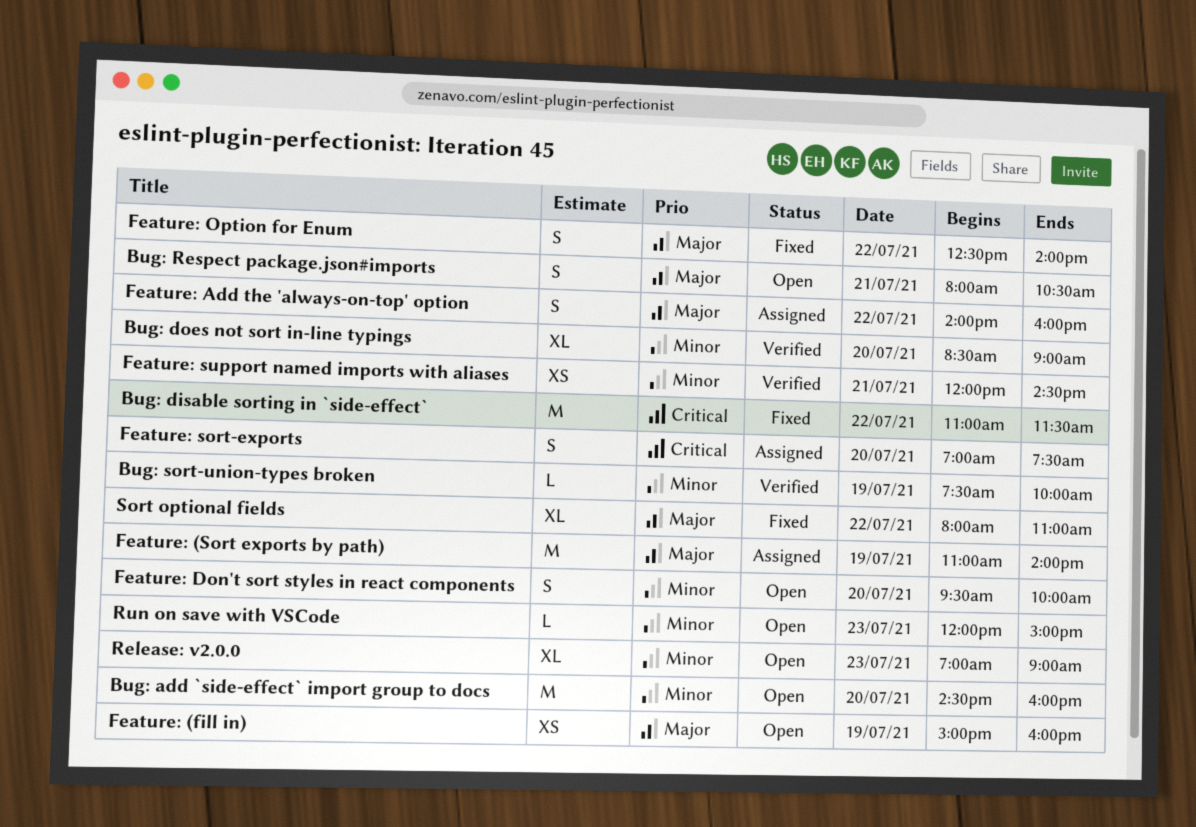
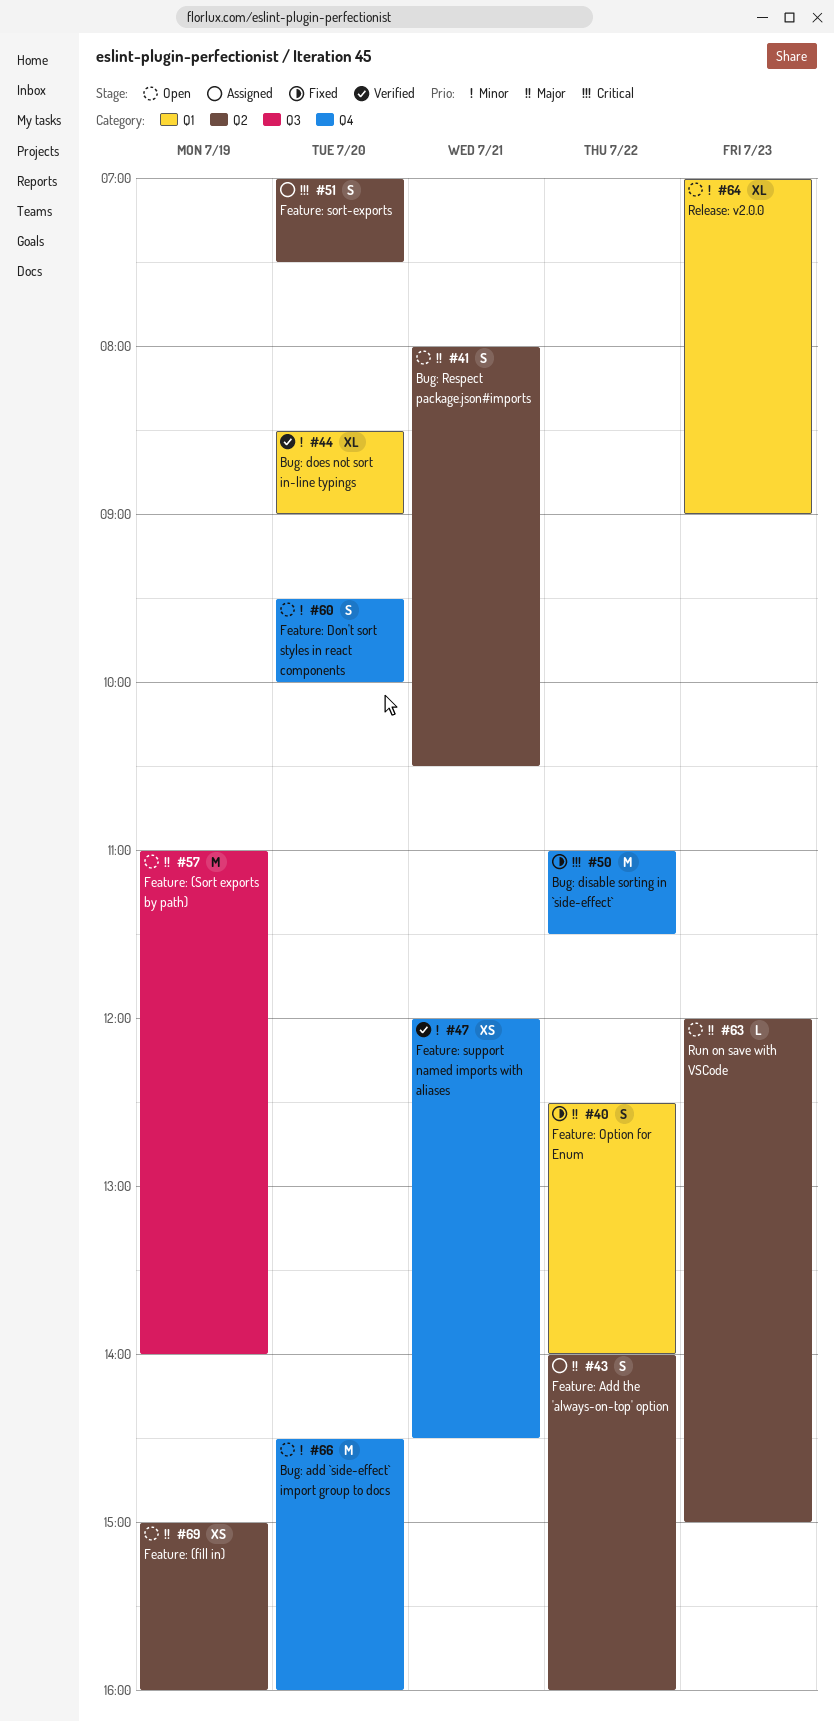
Bug: sort-union-types broken: present -> none
Feature: (Sort exports by path), status: Assigned -> Open
Run on save with VSCode, priority: Minor -> Major
Sort optional fields: present -> none

